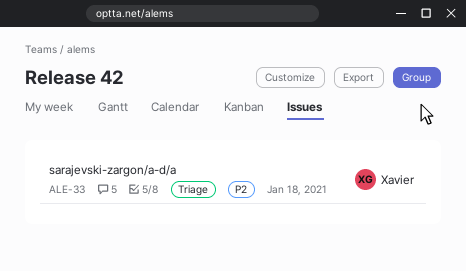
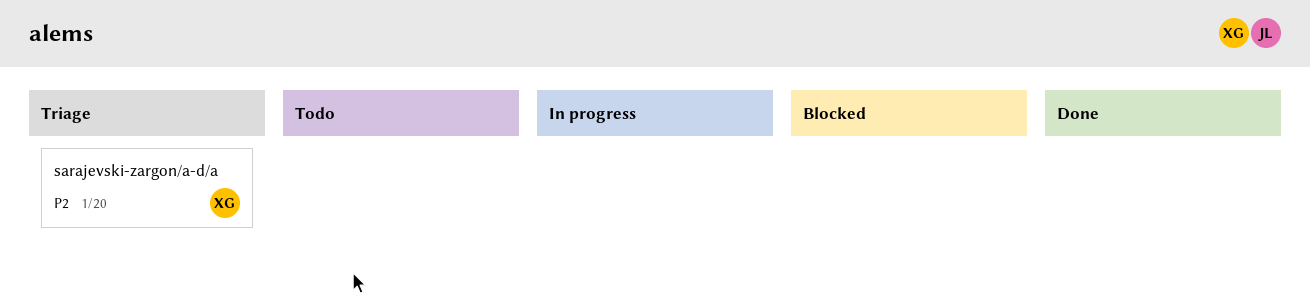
sarajevski-zargon/a-d/a, due: Jan 18 -> Jan 20

